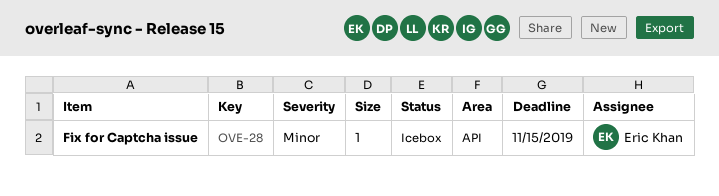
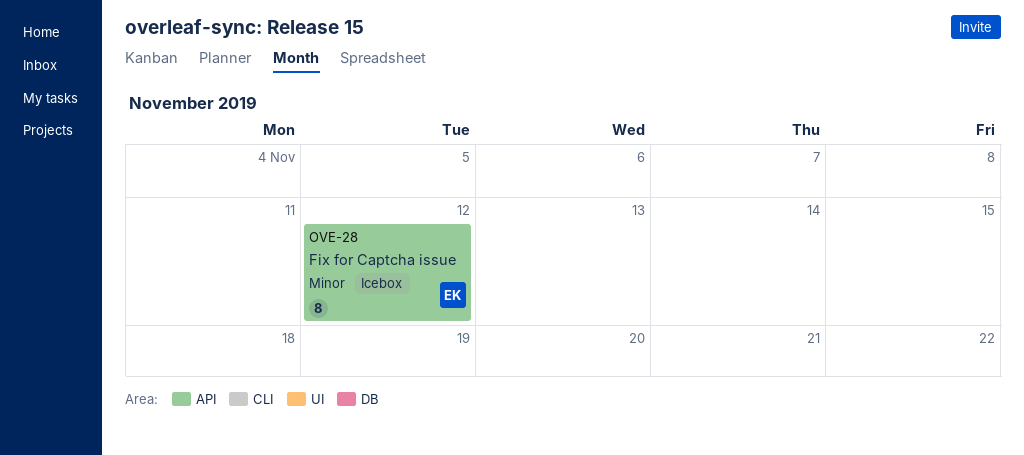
OVE-28, estimate: 1 -> 8
OVE-28, due: Nov 15 -> Nov 12

